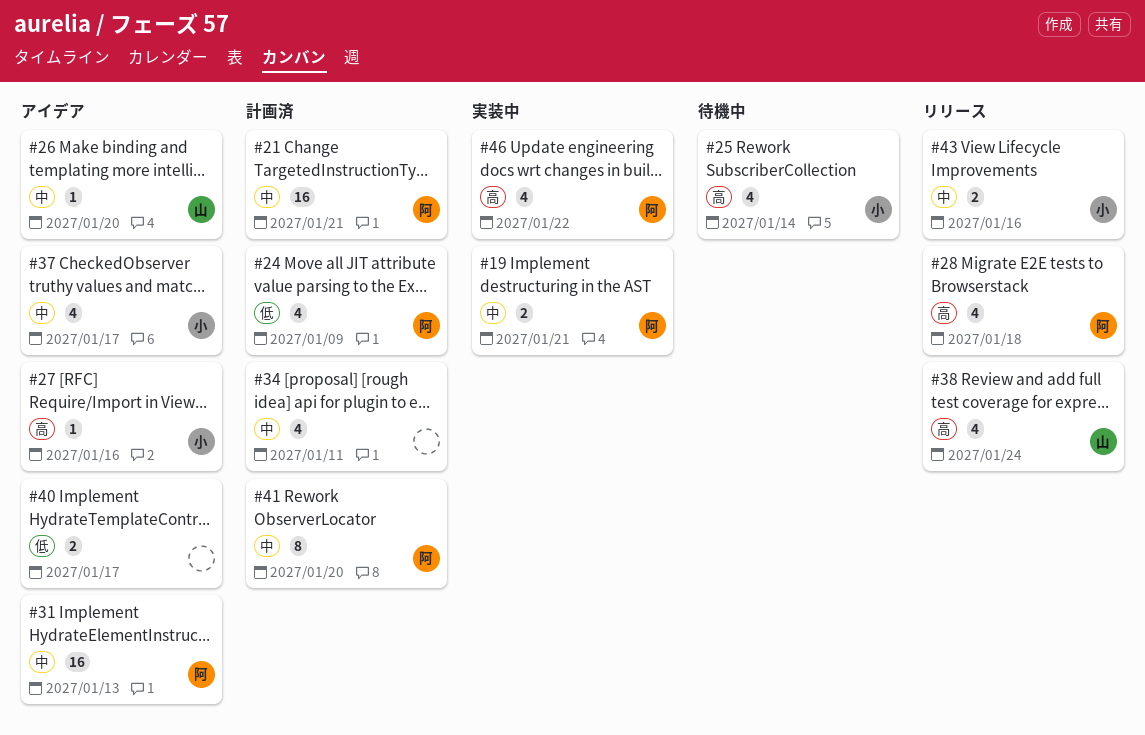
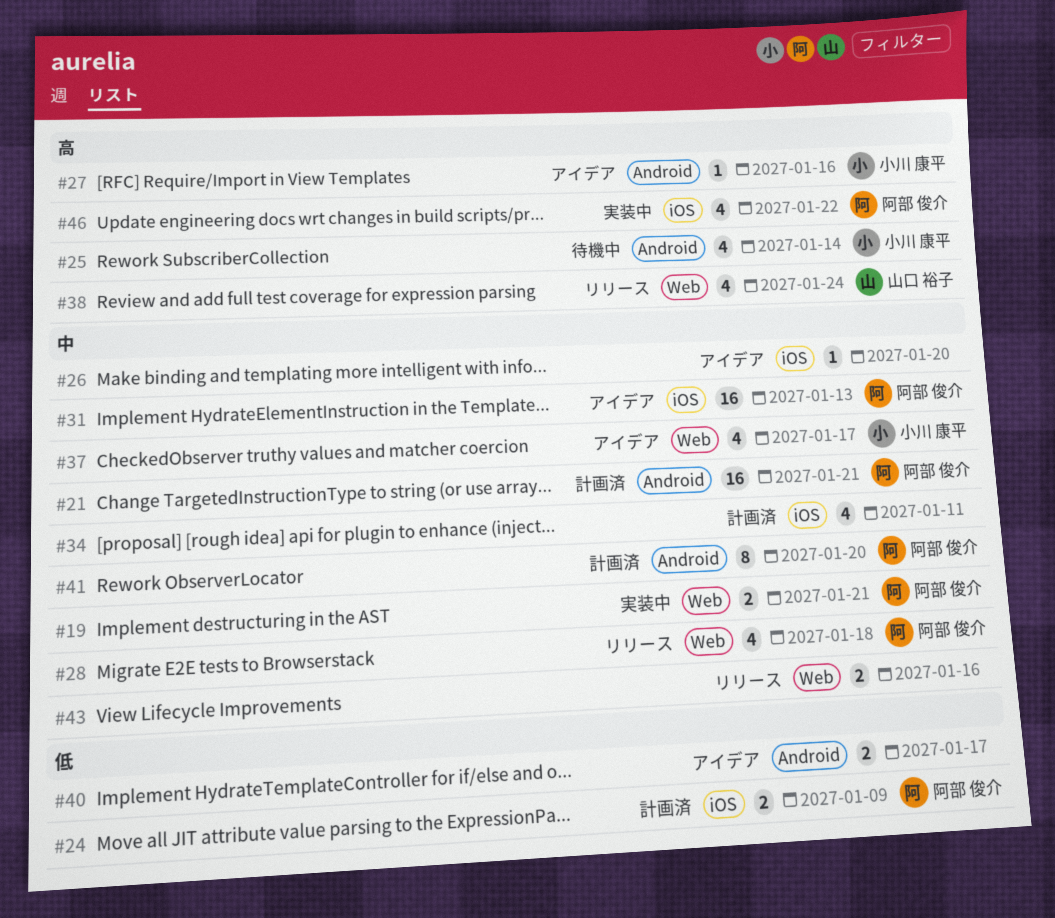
#24, estimate: 4 -> 2
#26, owner: 山口 裕子 -> none
#28, priority: 高 -> 中
#43, owner: 小川 康平 -> none

